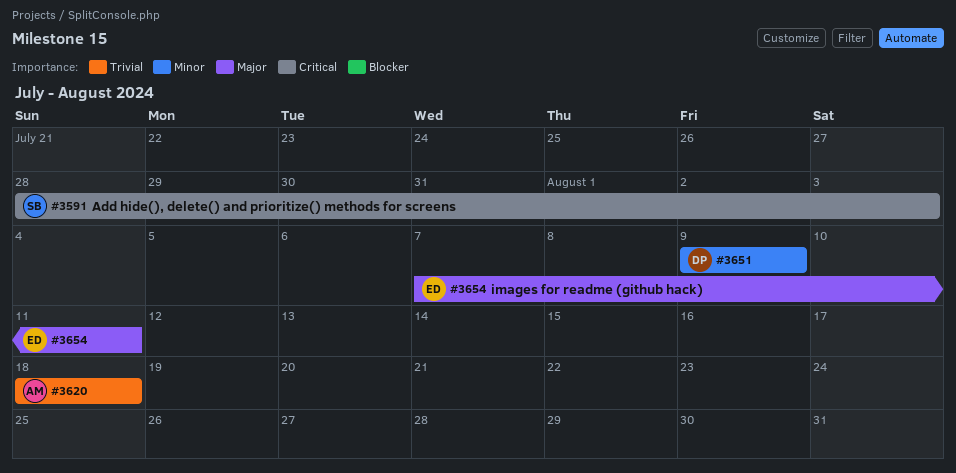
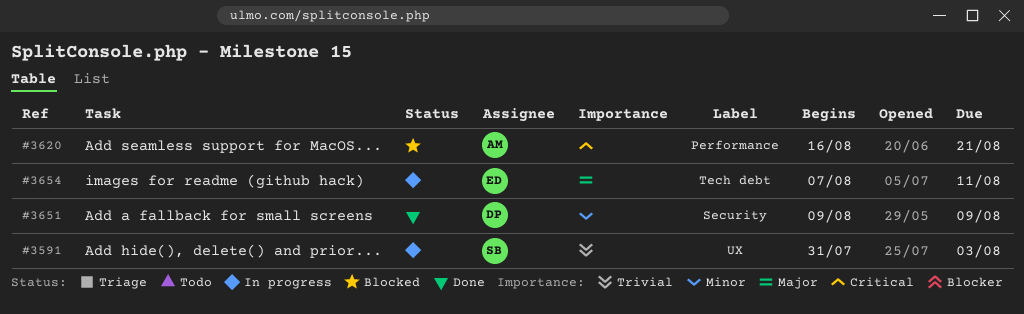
#3591, priority: Critical -> Trivial
#3591, start: Jul 28 -> Jul 31
#3620, priority: Trivial -> Critical
#3620, start: Aug 18 -> Aug 16
#3620, due: Aug 18 -> Aug 21

